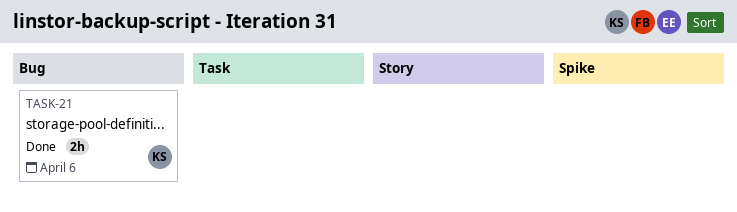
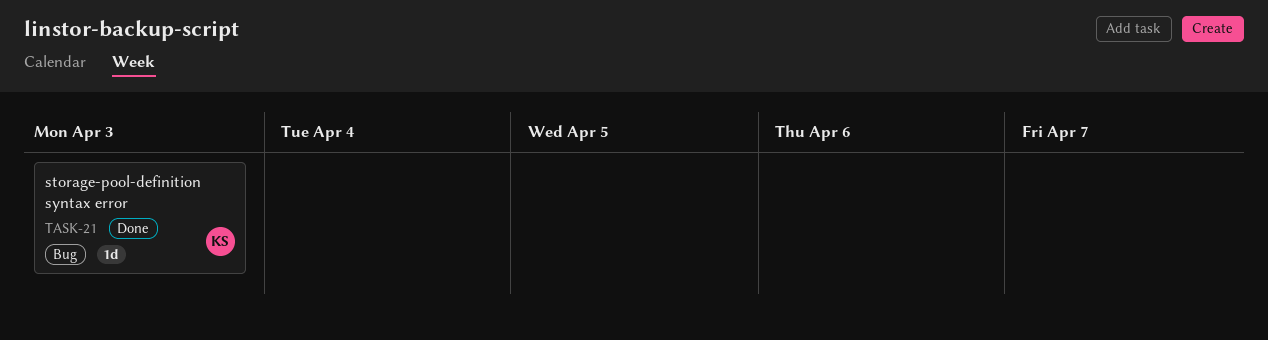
TASK-21, estimate: 2h -> 1d
TASK-21, due: Apr 6 -> Apr 3

